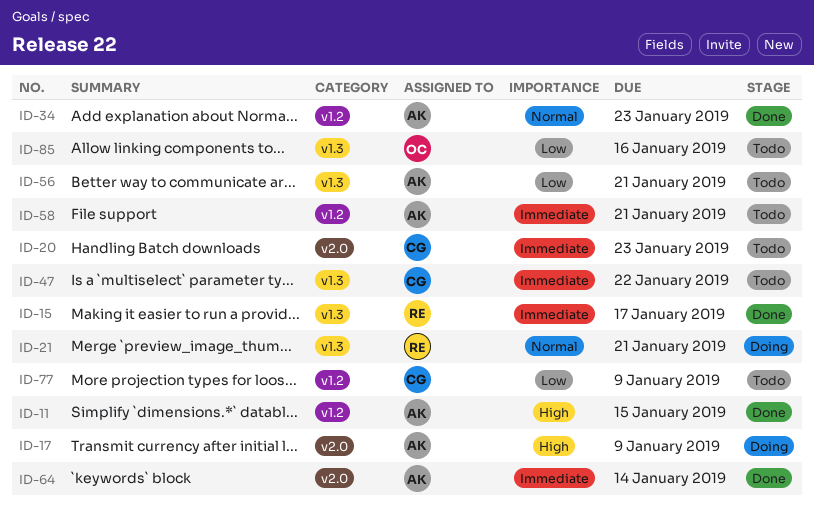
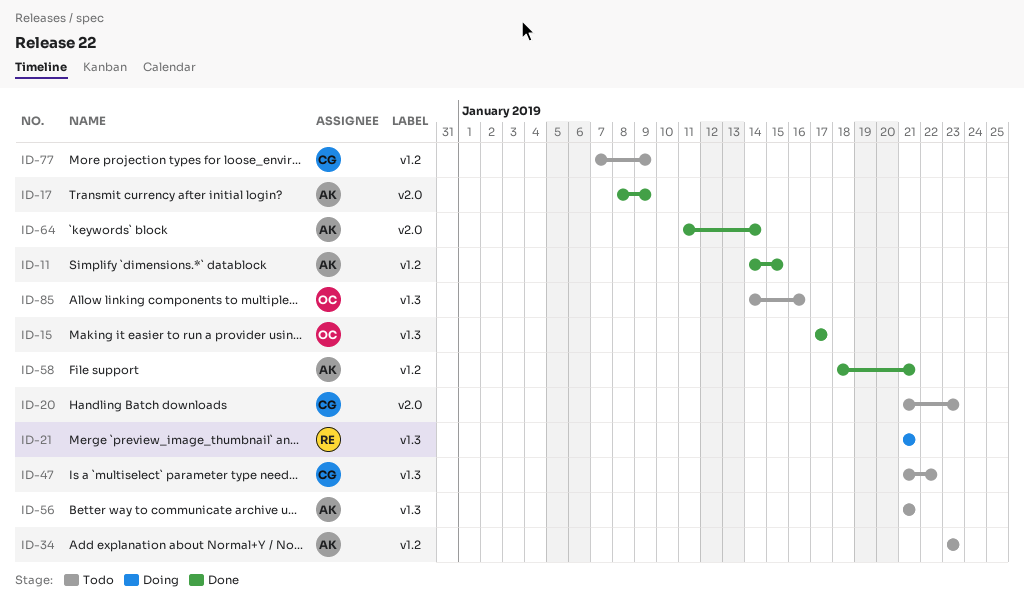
ID-15, owner: RE -> OC
ID-17, status: Doing -> Done
ID-34, status: Done -> Todo
ID-58, status: Todo -> Done

